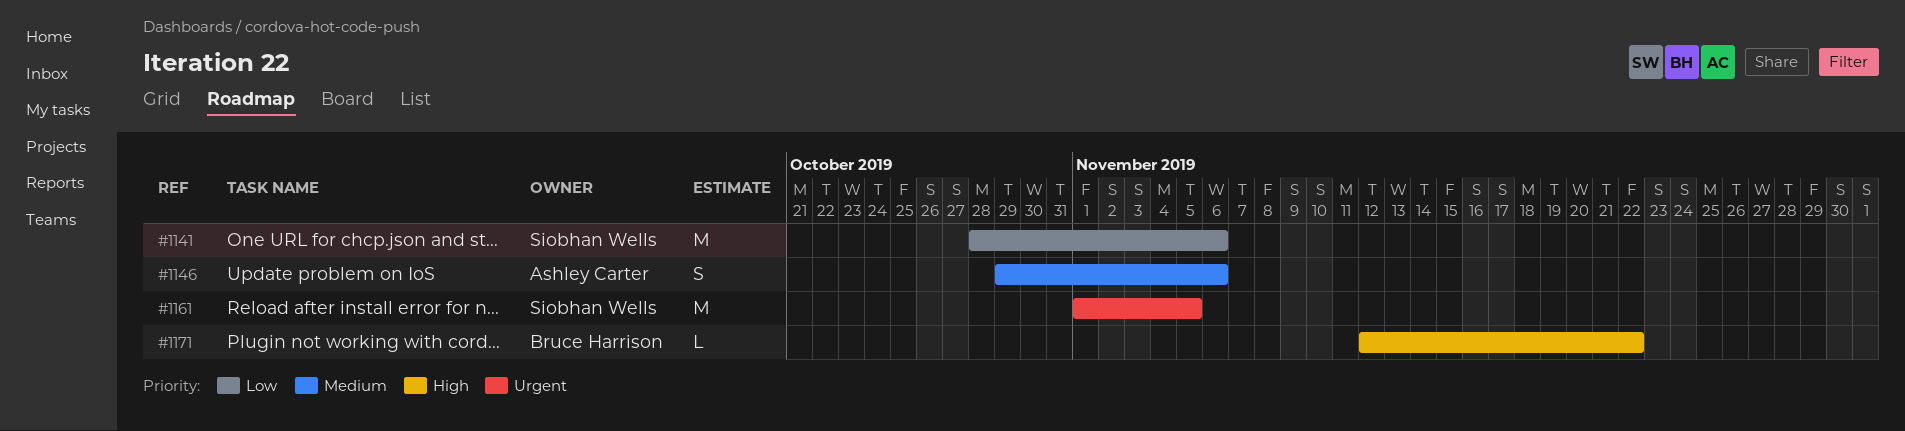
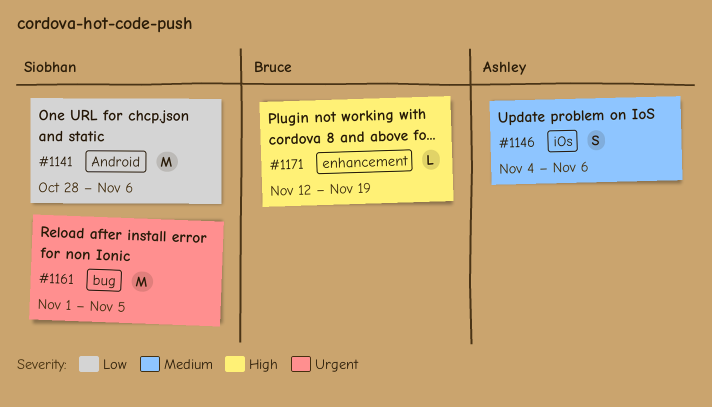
#1146, start: Oct 29 -> Nov 4
#1171, due: Nov 22 -> Nov 19

